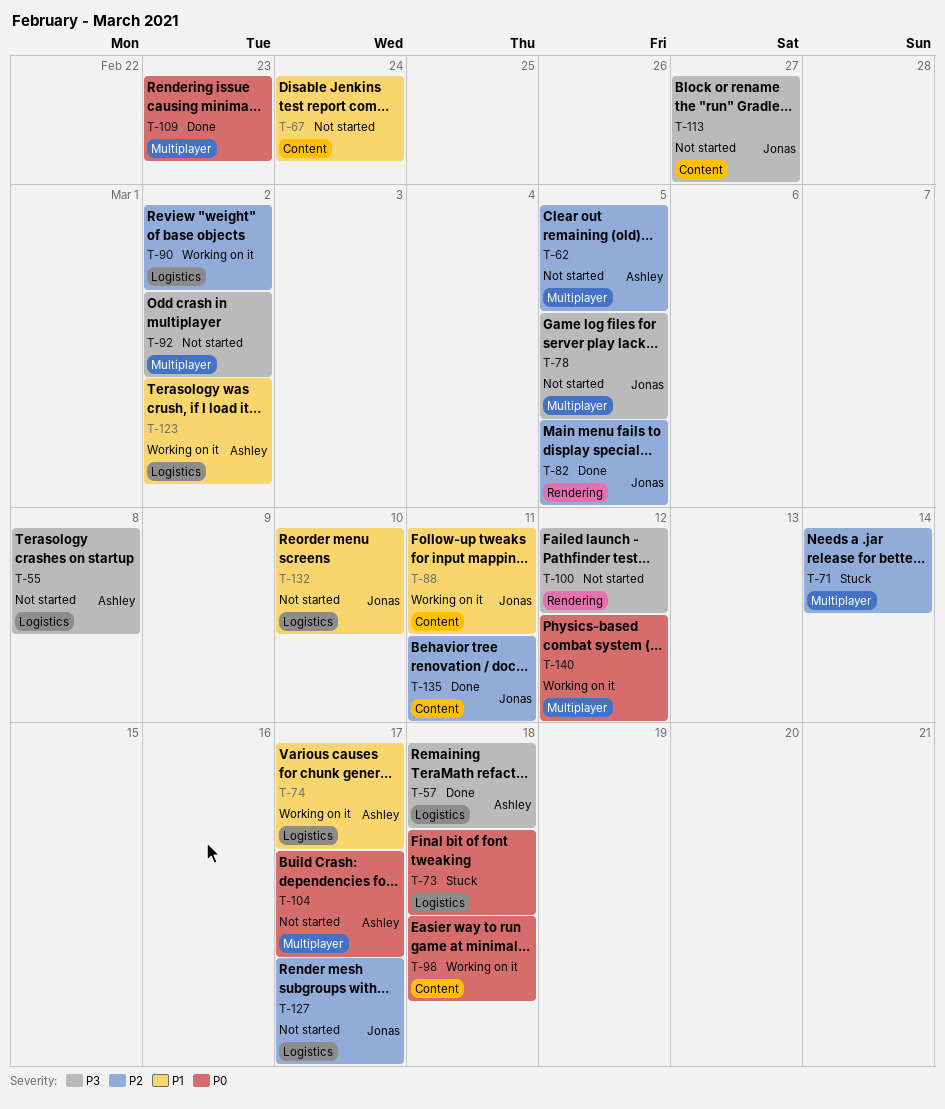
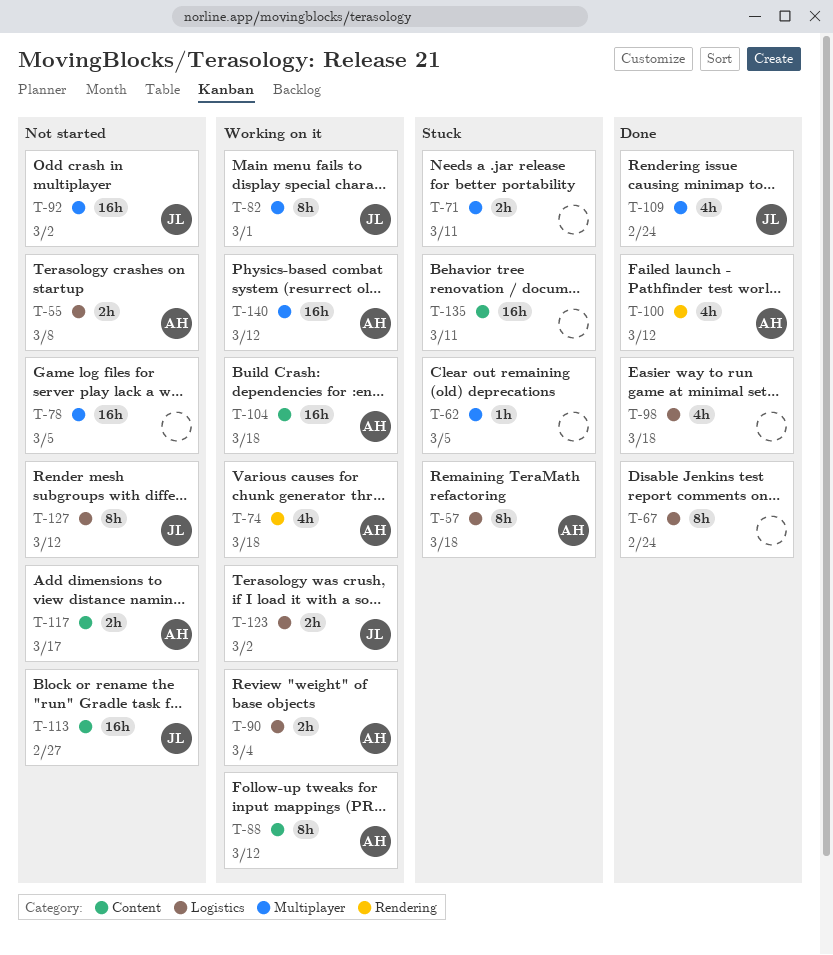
T-57, status: Done -> Stuck
T-62, status: Not started -> Stuck
T-62, owner: Ashley -> none
T-67, status: Not started -> Done
T-67, label: Content -> Logistics
T-71, due: Mar 14 -> Mar 11
T-73: present -> none
T-74, label: Logistics -> Rendering
T-74, due: Mar 17 -> Mar 18
T-78, owner: Jonas -> none
T-82, status: Done -> Working on it
T-82, label: Rendering -> Multiplayer
T-82, due: Mar 5 -> Mar 1
T-88, owner: Jonas -> Ashley
T-88, due: Mar 11 -> Mar 12
T-90, owner: none -> Ashley
T-90, due: Mar 2 -> Mar 4
T-92, owner: none -> Jonas
T-98, status: Working on it -> Done
T-98, label: Content -> Logistics
T-100, status: Not started -> Done
T-100, owner: none -> Ashley
T-104, status: Not started -> Working on it
T-104, label: Multiplayer -> Content
T-104, due: Mar 17 -> Mar 18
T-109, owner: none -> Jonas
T-109, due: Feb 23 -> Feb 24
T-117: none -> present
T-123, owner: Ashley -> Jonas
T-127, due: Mar 17 -> Mar 12
T-132: present -> none
T-135, status: Done -> Stuck
T-135, owner: Jonas -> none
T-140, owner: none -> Ashley

